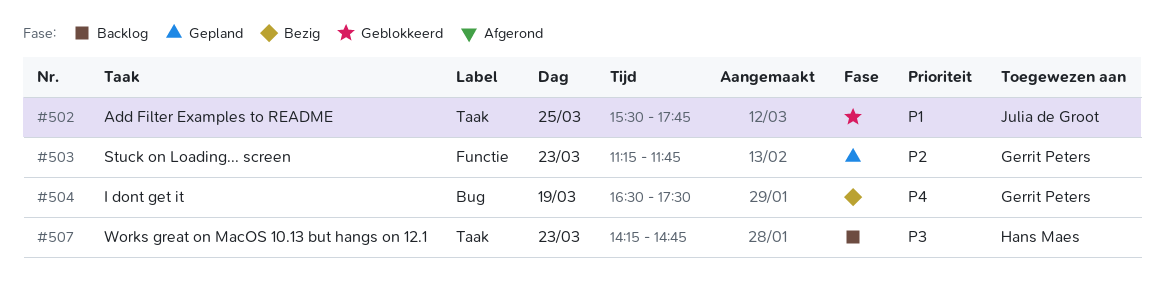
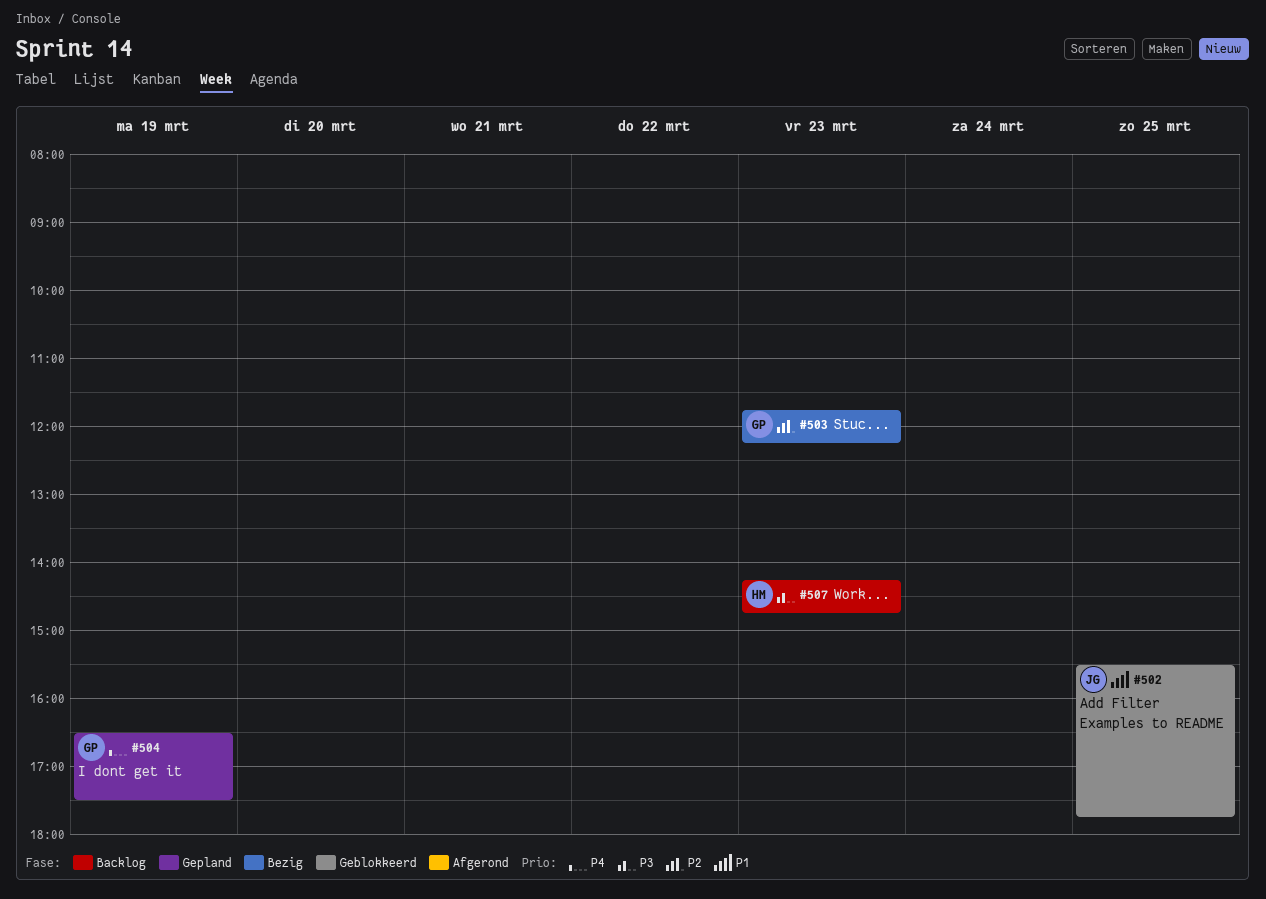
#503, status: Gepland -> Bezig
#503, begins: 11:15 -> 11:45
#503, ends: 11:45 -> 12:15
#504, status: Bezig -> Gepland

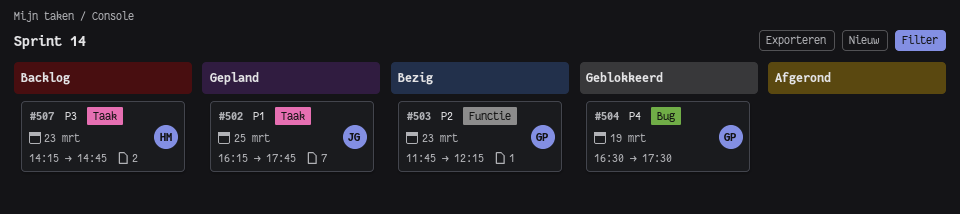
#502, status: Geblokkeerd -> Gepland
#502, begins: 15:30 -> 16:15
#504, status: Gepland -> Geblokkeerd

